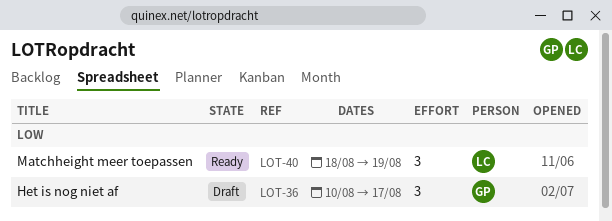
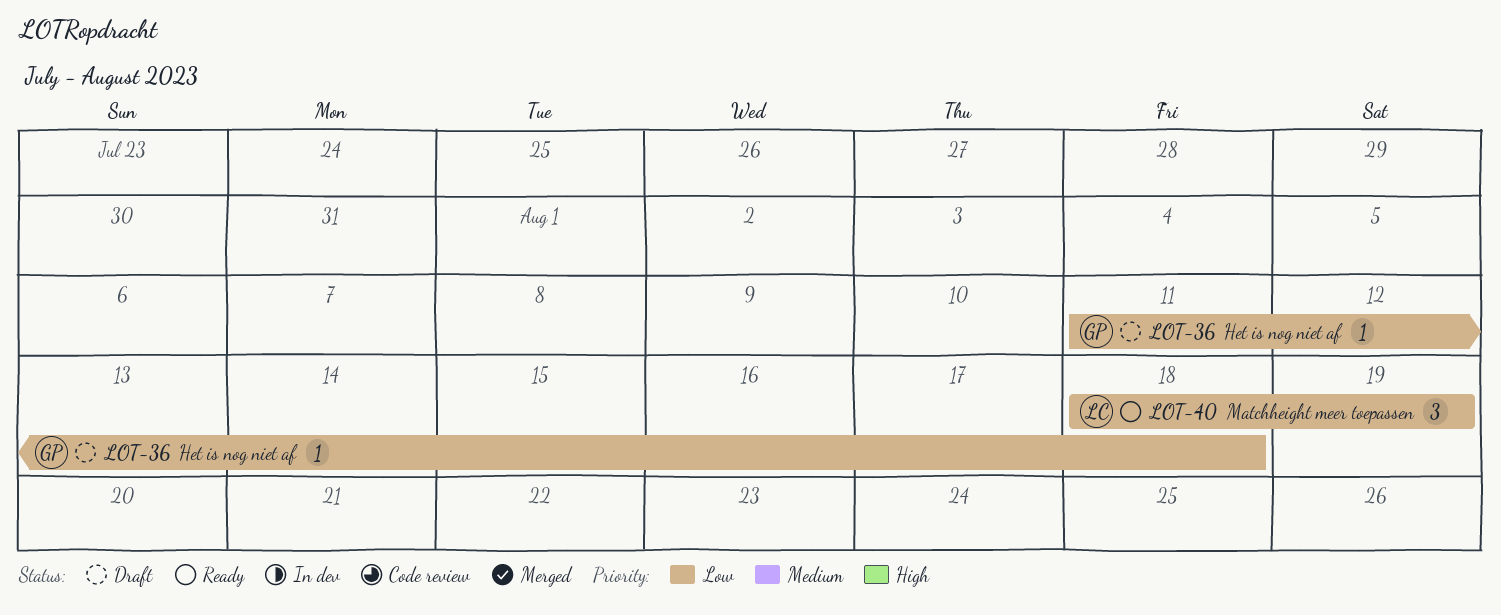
LOT-36, estimate: 3 -> 1
LOT-36, start: Aug 10 -> Aug 11
LOT-36, due: Aug 17 -> Aug 18

